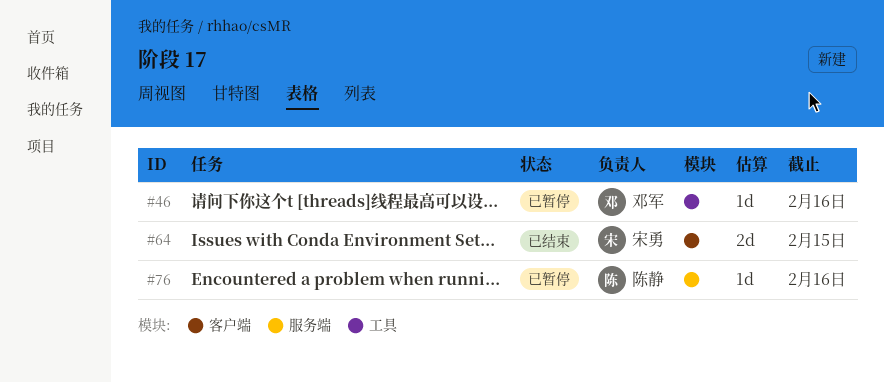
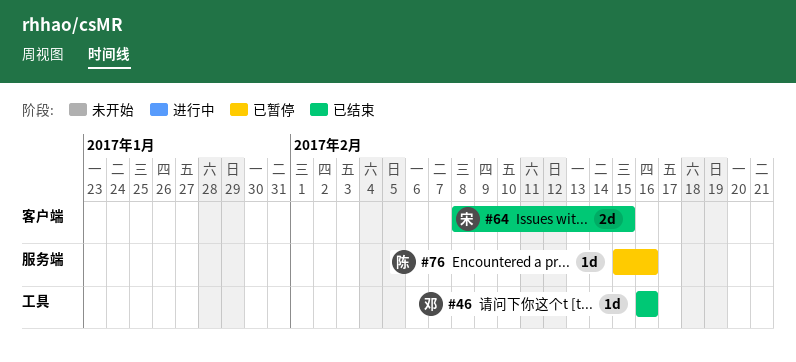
#46, status: 已暂停 -> 已结束

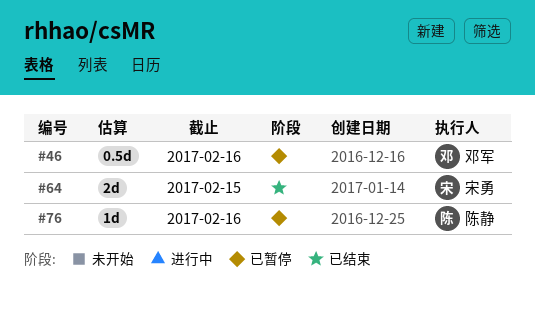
#46, status: 已结束 -> 已暂停
#46, estimate: 1d -> 0.5d

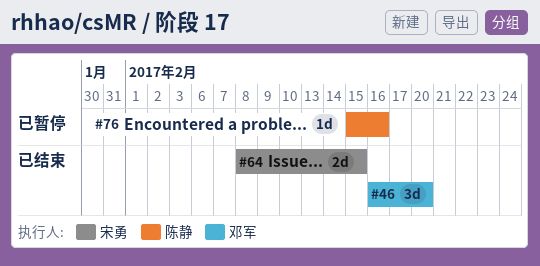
#46, status: 已暂停 -> 已结束
#46, estimate: 0.5d -> 3d
#46, due: Feb 16 -> Feb 20

